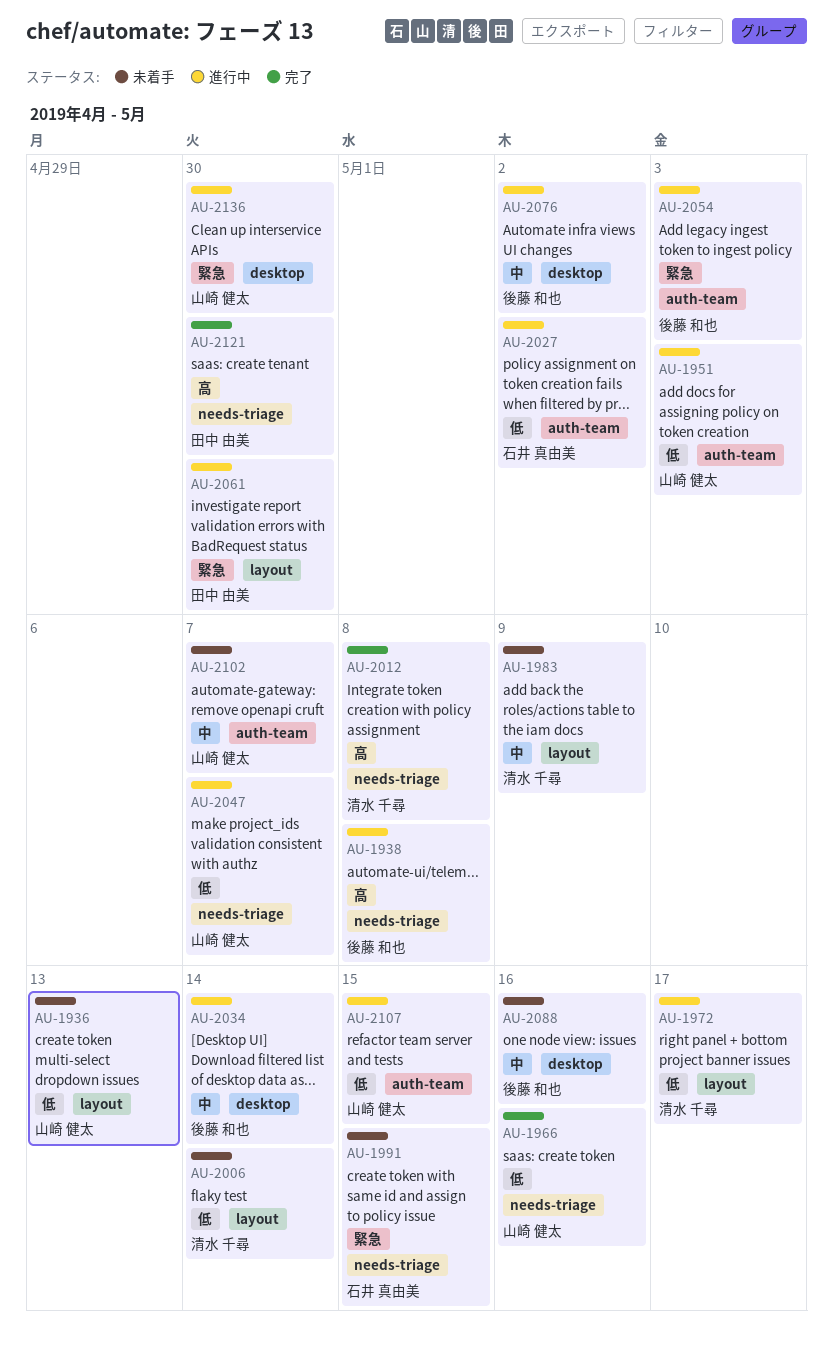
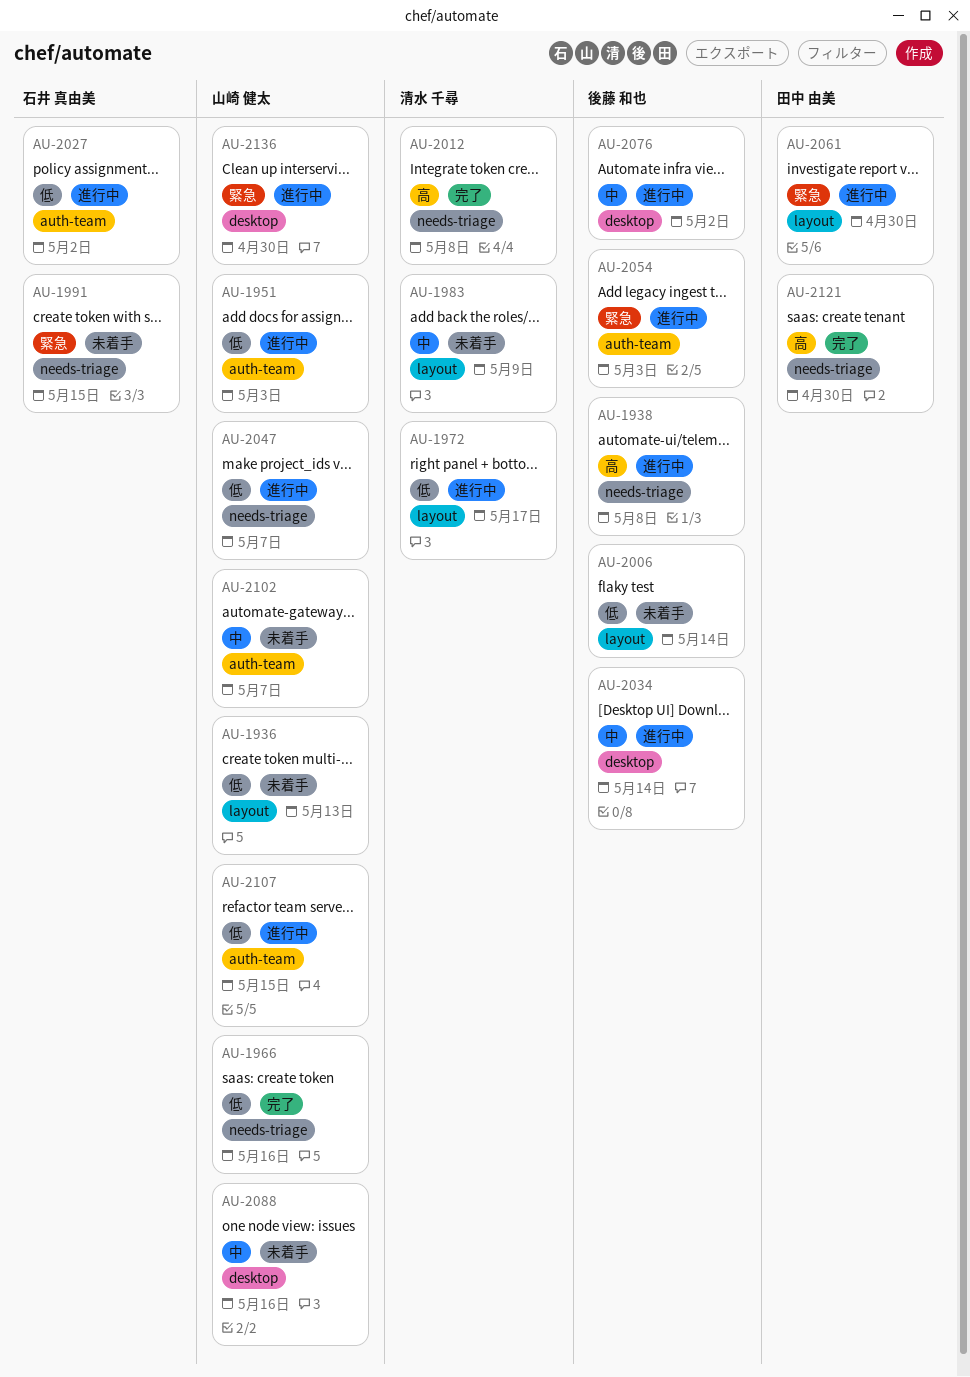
AU-2006, owner: 清水 千尋 -> 後藤 和也
AU-2088, owner: 後藤 和也 -> 山崎 健太

